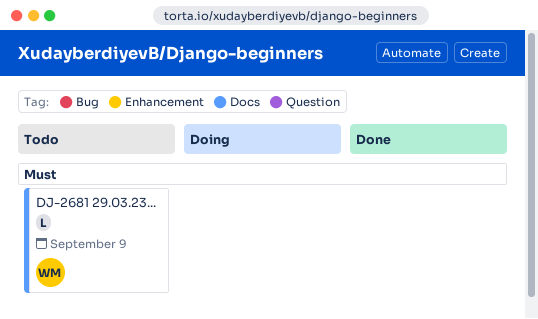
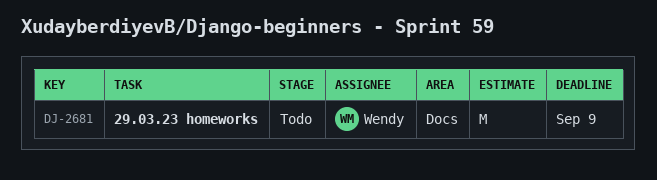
DJ-2681, estimate: L -> M

